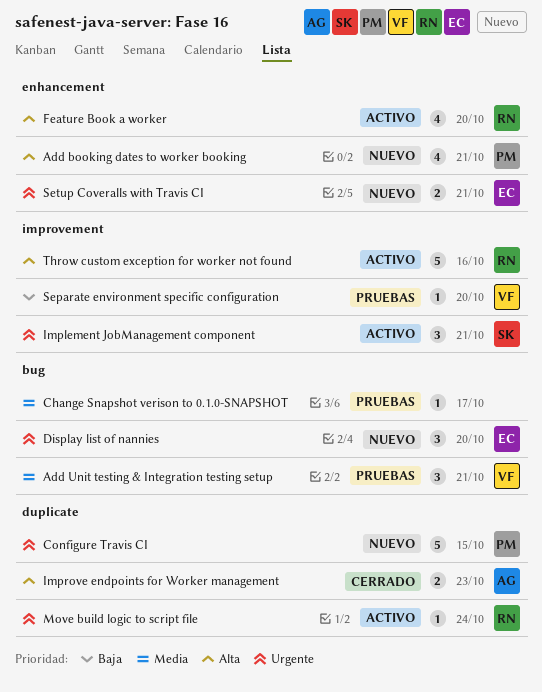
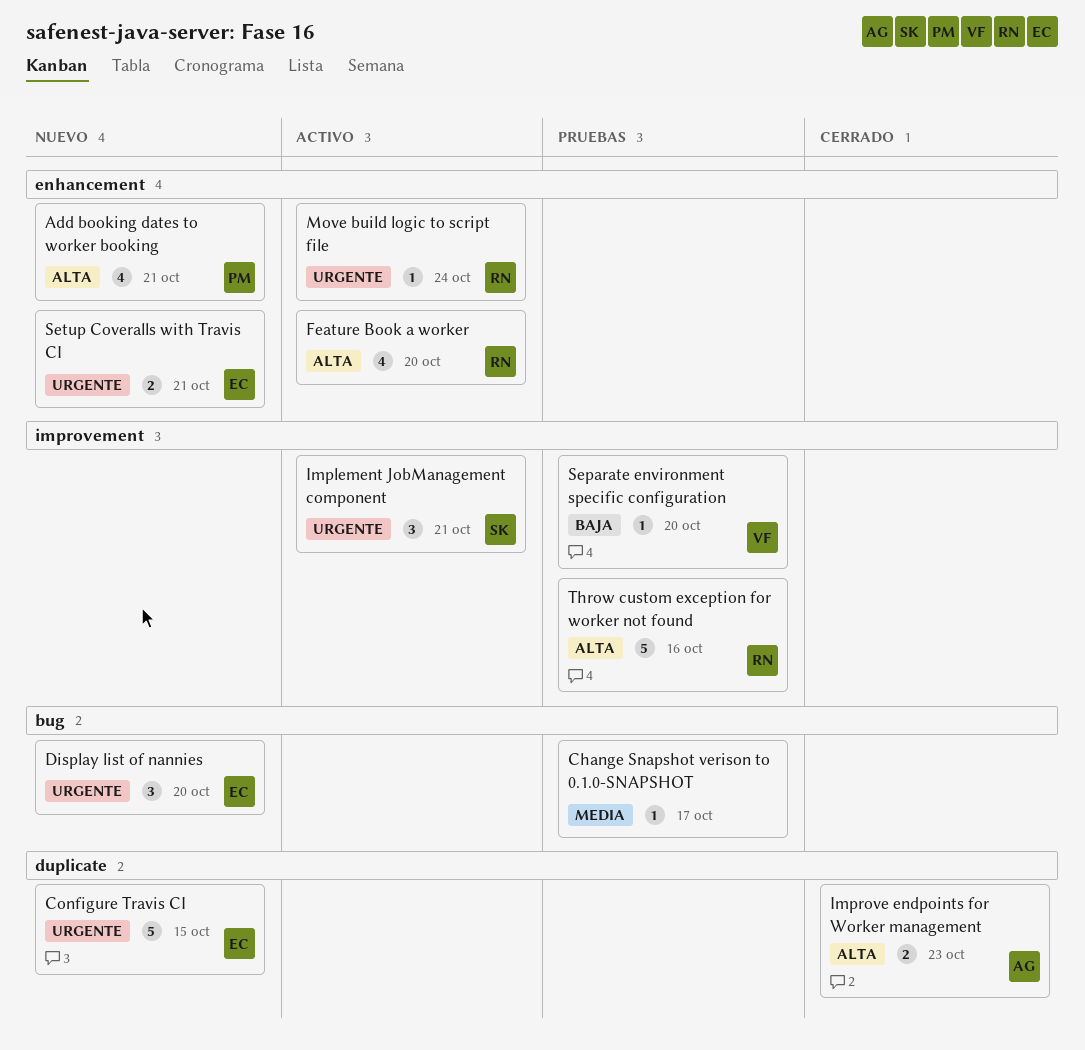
Add Unit testing & Integration testing setup: present -> none
Configure Travis CI, owner: PM -> EC
Move build logic to script file, label: duplicate -> enhancement
Throw custom exception for worker not found, status: Activo -> Pruebas

